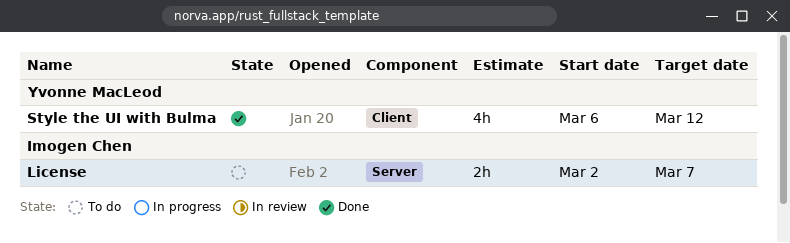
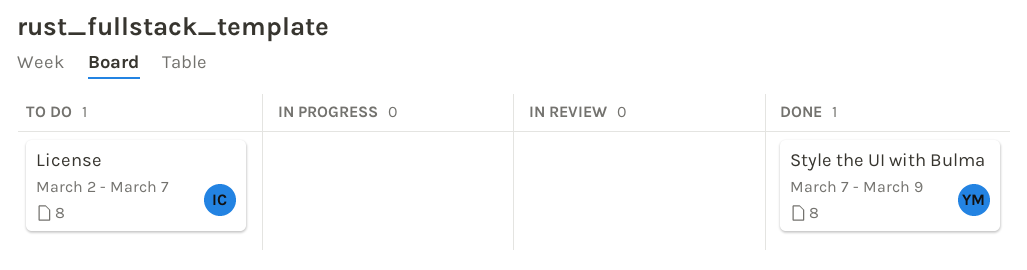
Style the UI with Bulma, start: Mar 6 -> Mar 7
Style the UI with Bulma, due: Mar 12 -> Mar 9

